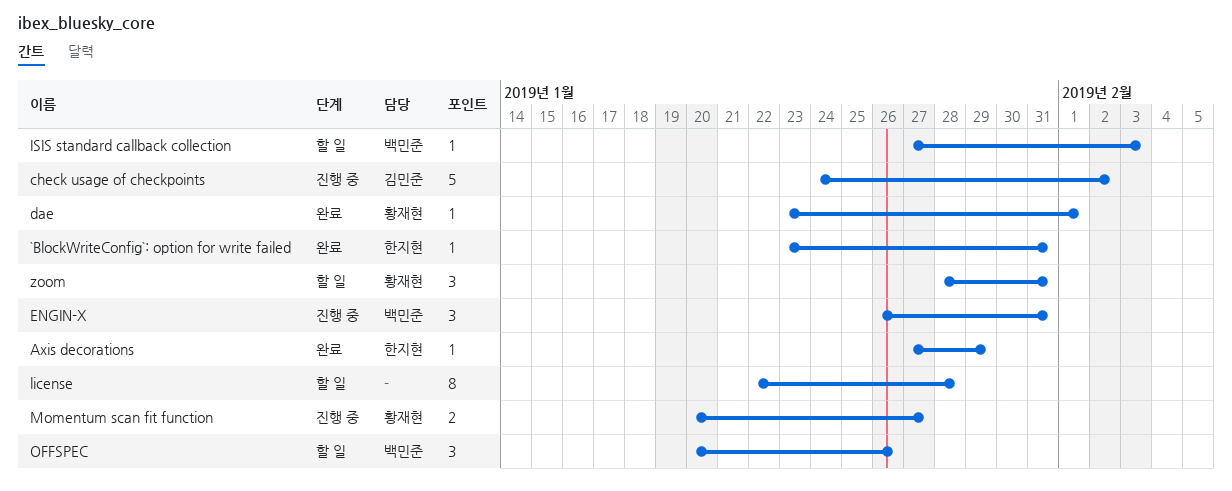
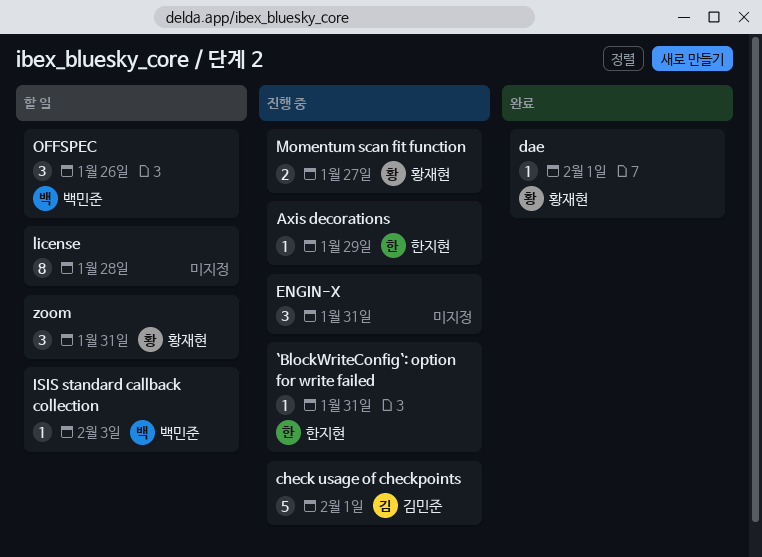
`BlockWriteConfig`: option for write failed, status: 완료 -> 진행 중
Axis decorations, status: 완료 -> 진행 중
check usage of checkpoints, due: Feb 2 -> Feb 1
ENGIN-X, owner: 백민준 -> none

